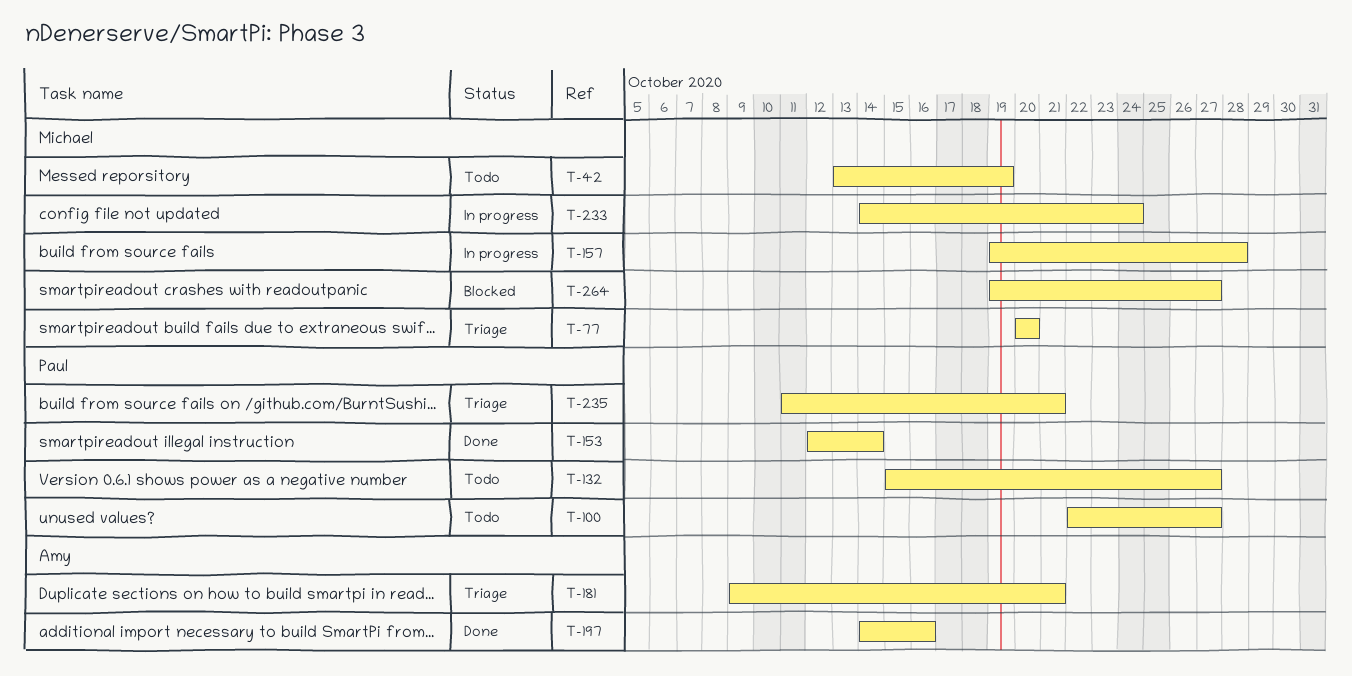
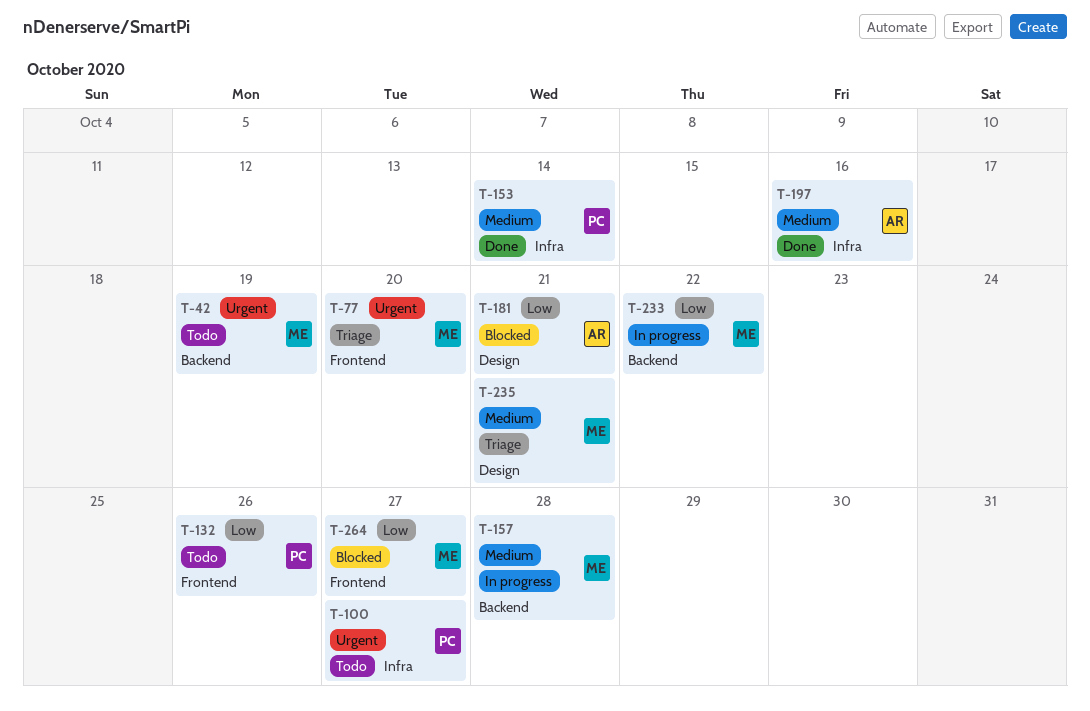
T-132, due: Oct 27 -> Oct 26
T-181, status: Triage -> Blocked
T-233, due: Oct 24 -> Oct 22
T-235, owner: Paul -> Michael

